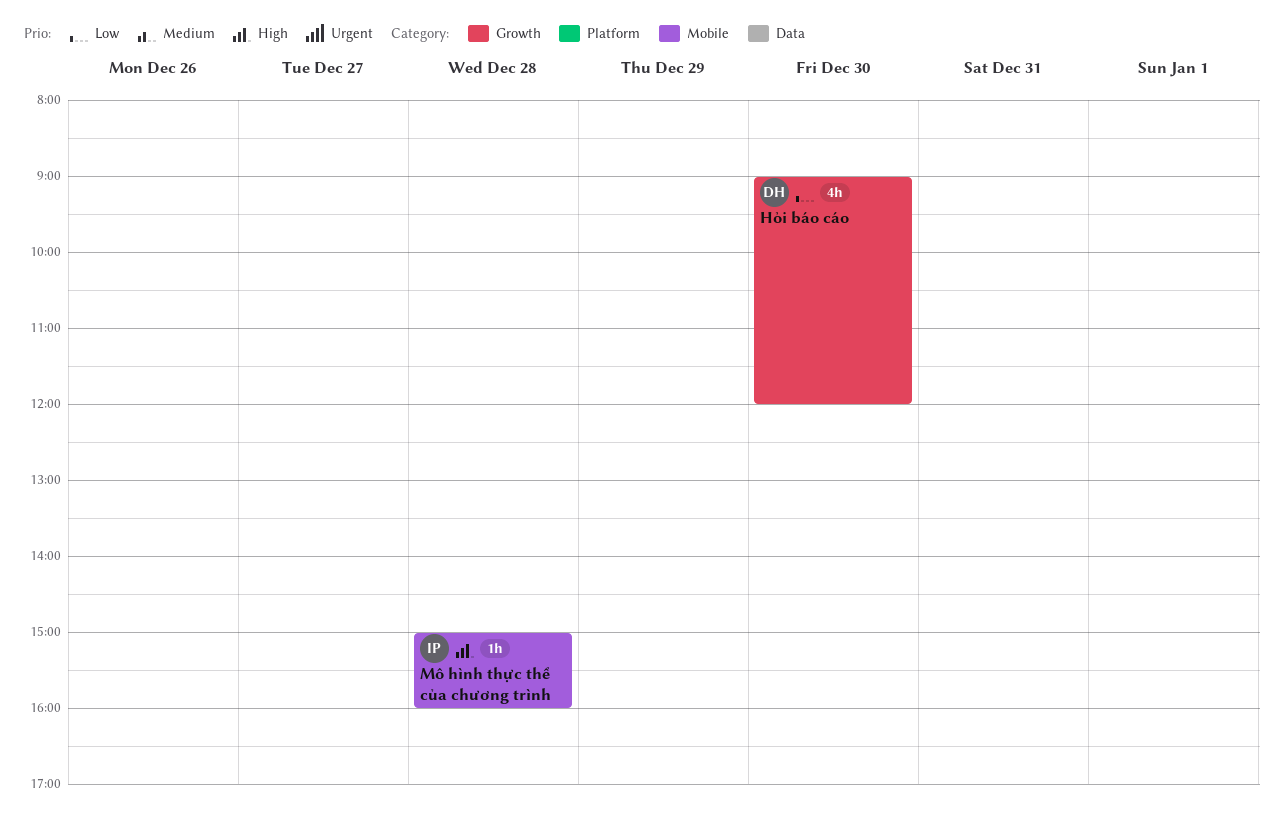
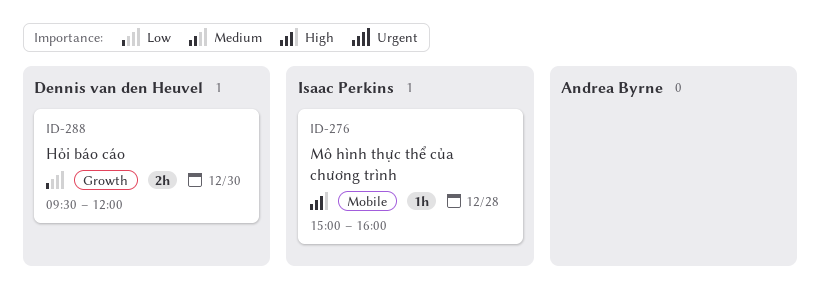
Hỏi báo cáo, estimate: 4h -> 2h
Hỏi báo cáo, begins: 09:00 -> 09:30

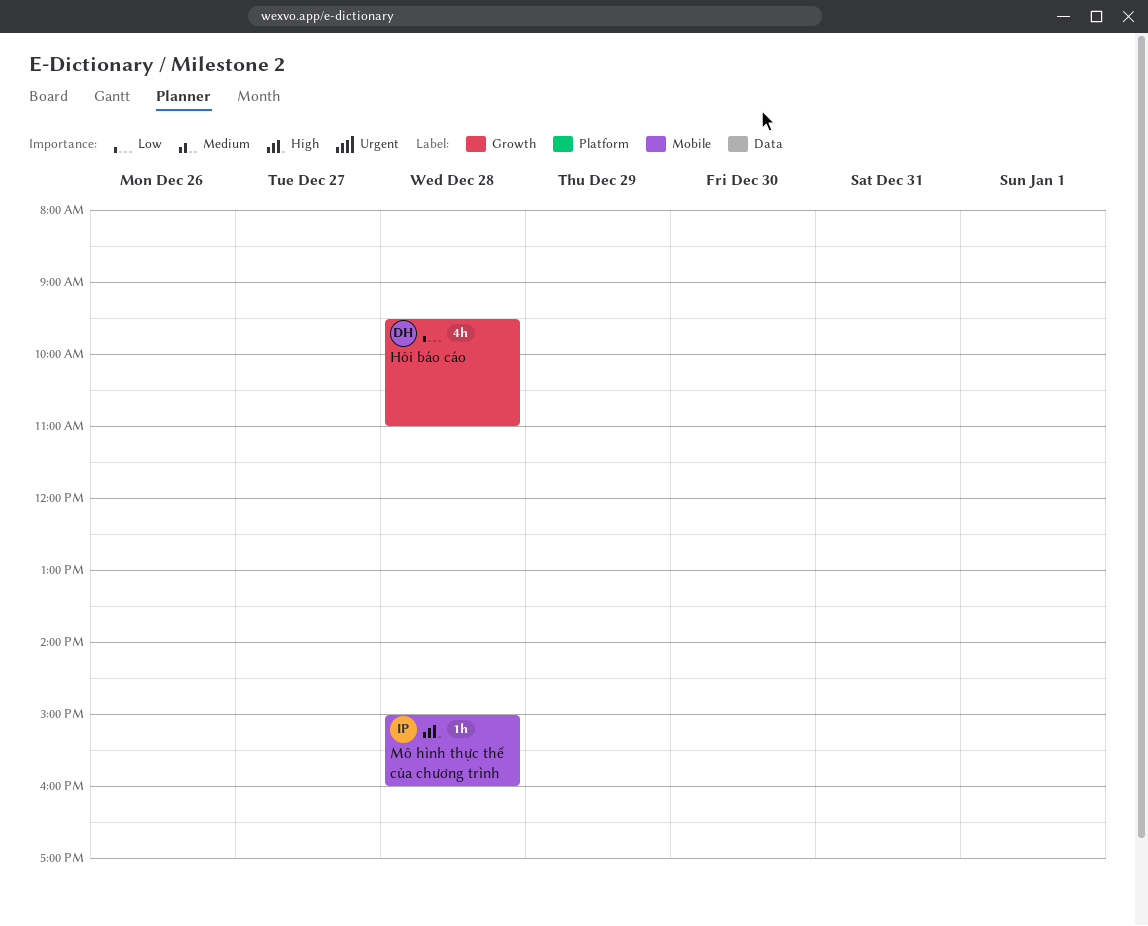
Hỏi báo cáo, estimate: 2h -> 4h
Hỏi báo cáo, day: Dec 30 -> Dec 28
Hỏi báo cáo, ends: 12:00 -> 11:00

